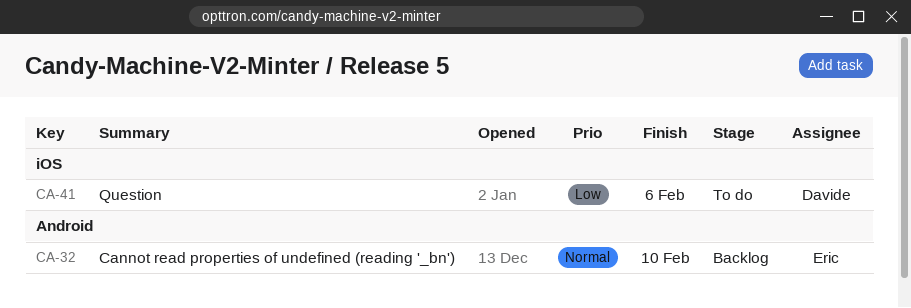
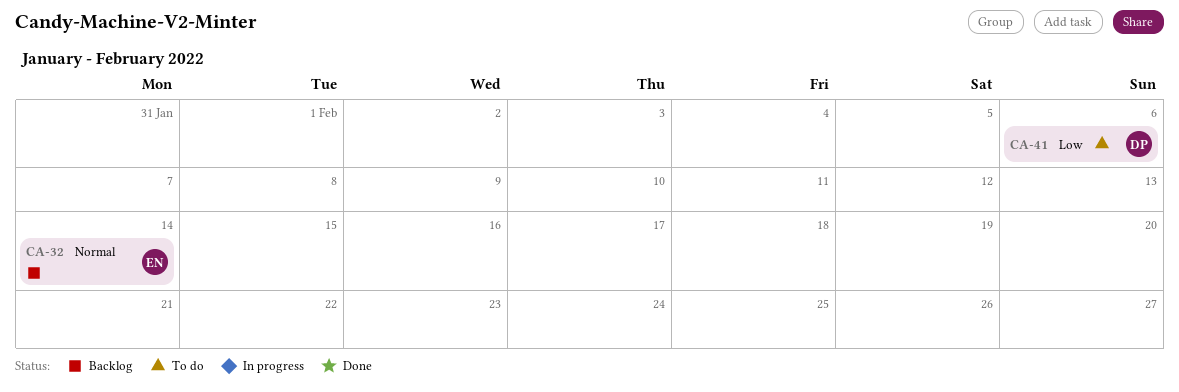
CA-32, due: Feb 10 -> Feb 14

